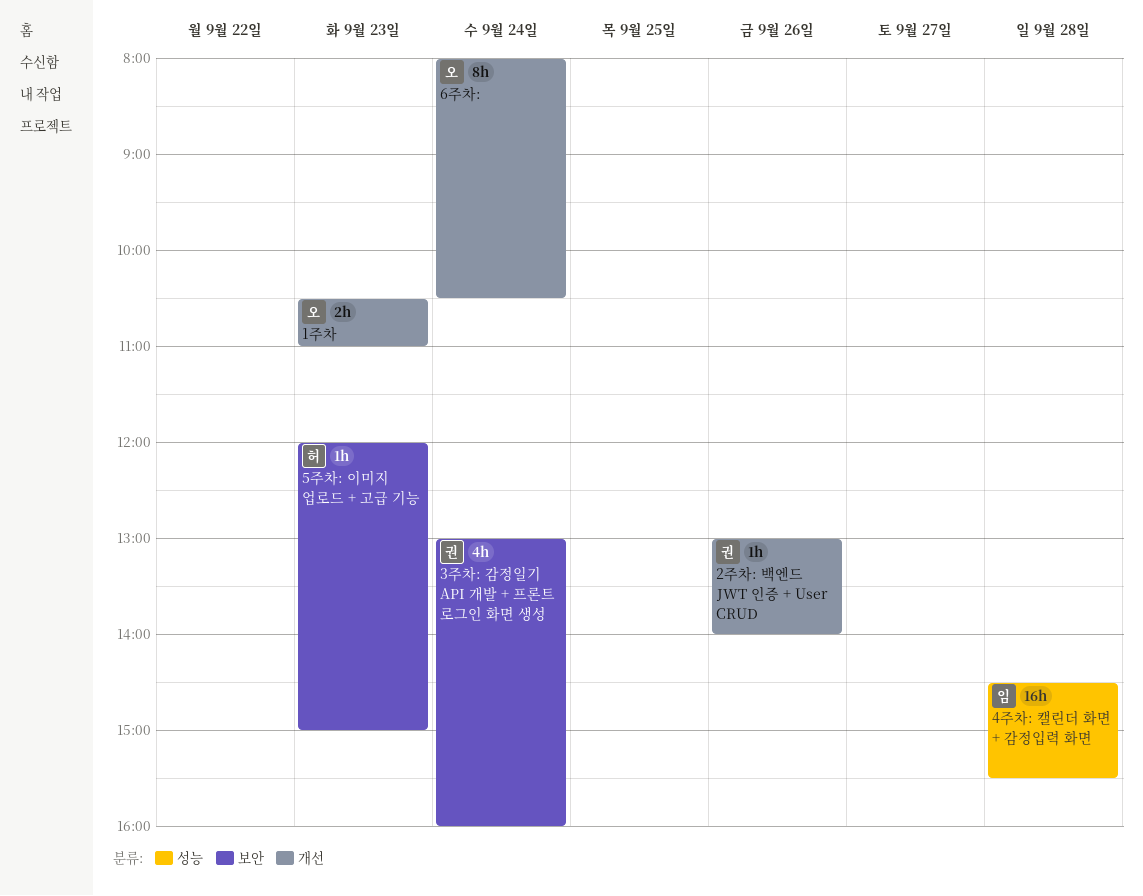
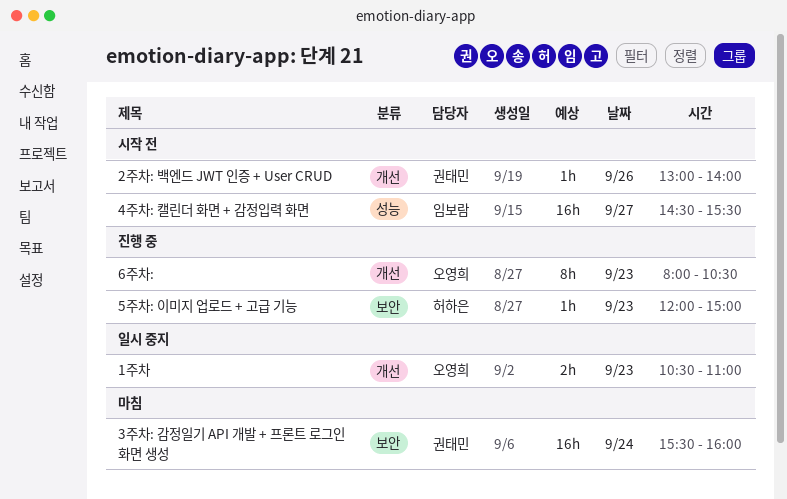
3주차: 감정일기 API 개발 + 프론트 로그인 화면 생성, estimate: 4h -> 16h
3주차: 감정일기 API 개발 + 프론트 로그인 화면 생성, begins: 13:00 -> 15:30
4주차: 캘린더 화면 + 감정입력 화면, day: Sep 28 -> Sep 27
6주차:, day: Sep 24 -> Sep 23

